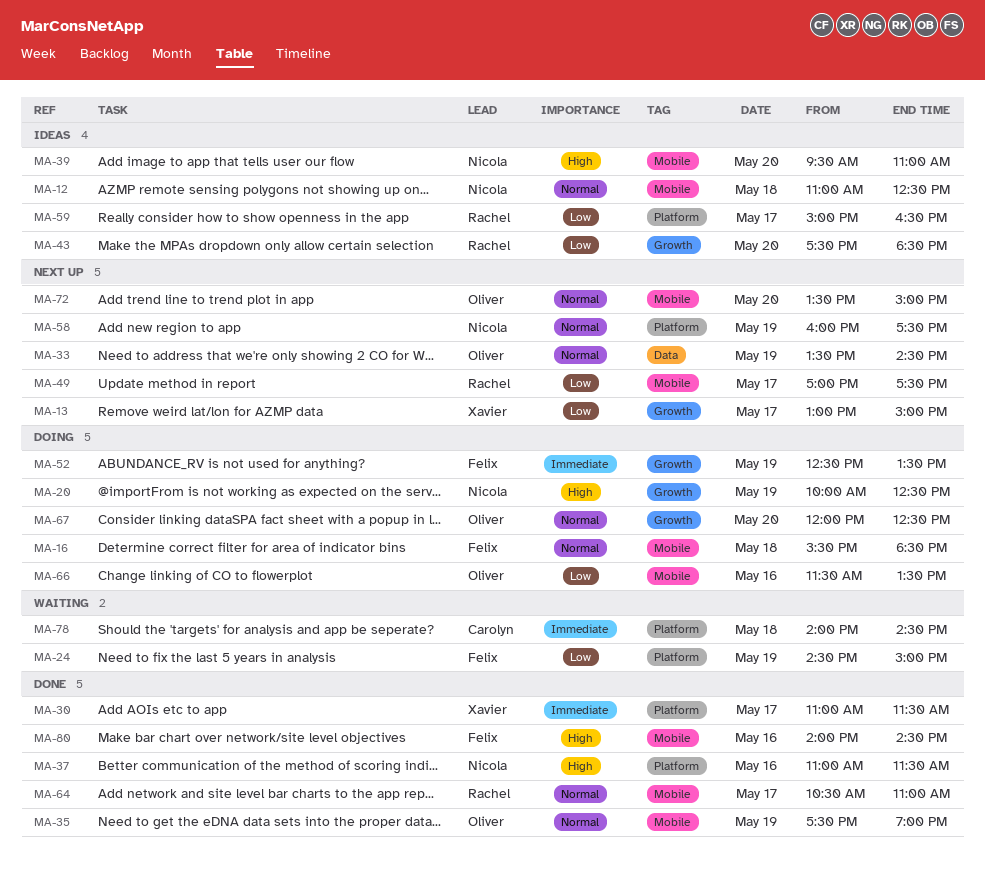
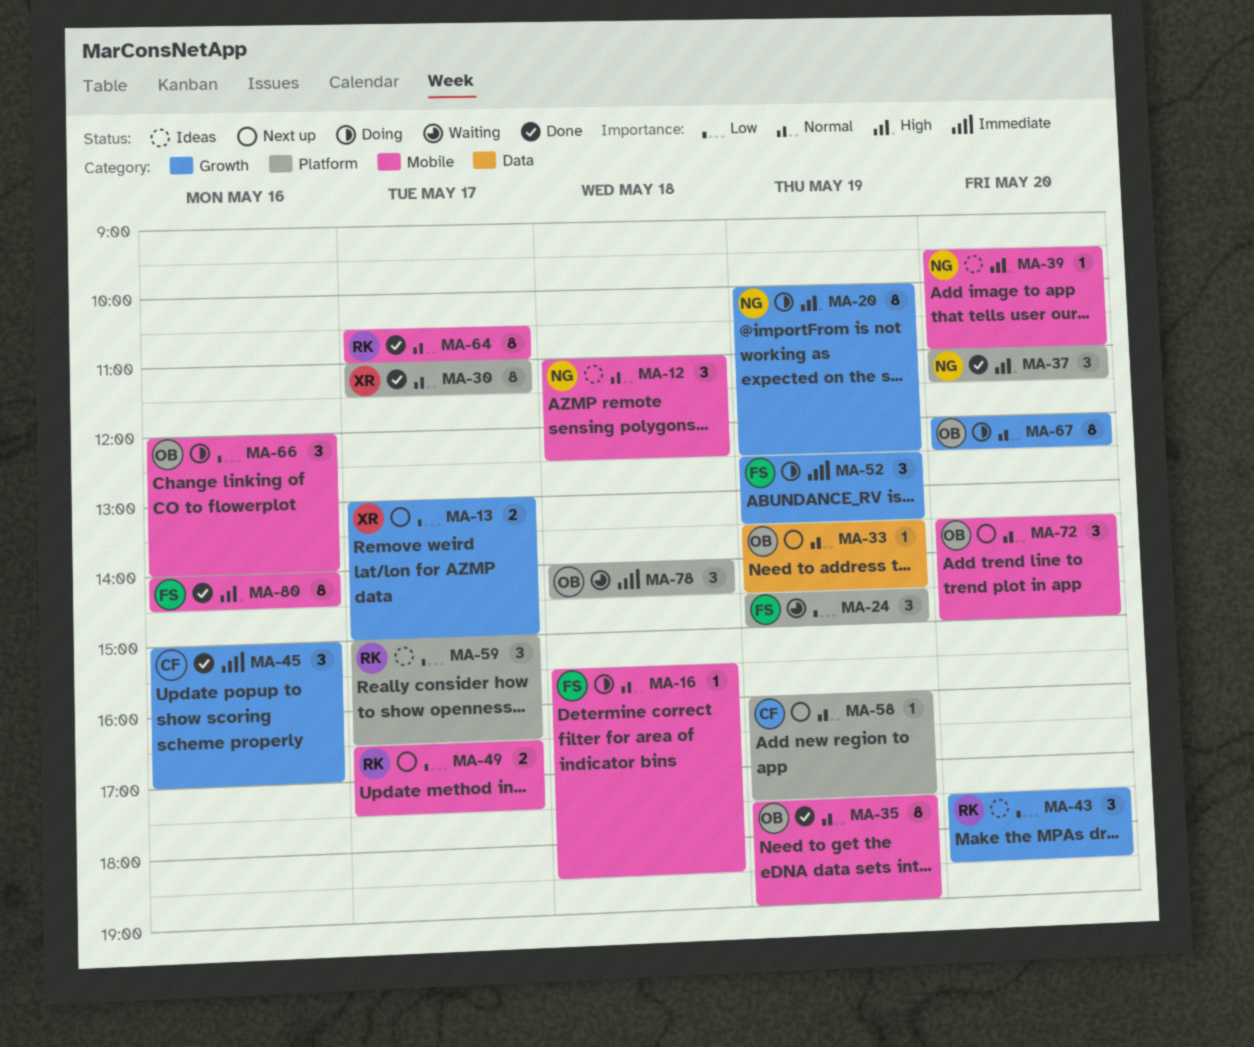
MA-30, priority: Immediate -> Normal
MA-37, day: May 16 -> May 20
MA-45: none -> present
MA-49, begins: 17:00 -> 16:30
MA-58, owner: Nicola -> Carolyn
MA-66, begins: 11:30 -> 12:00
MA-66, ends: 13:30 -> 14:00
MA-78, owner: Carolyn -> Oliver

